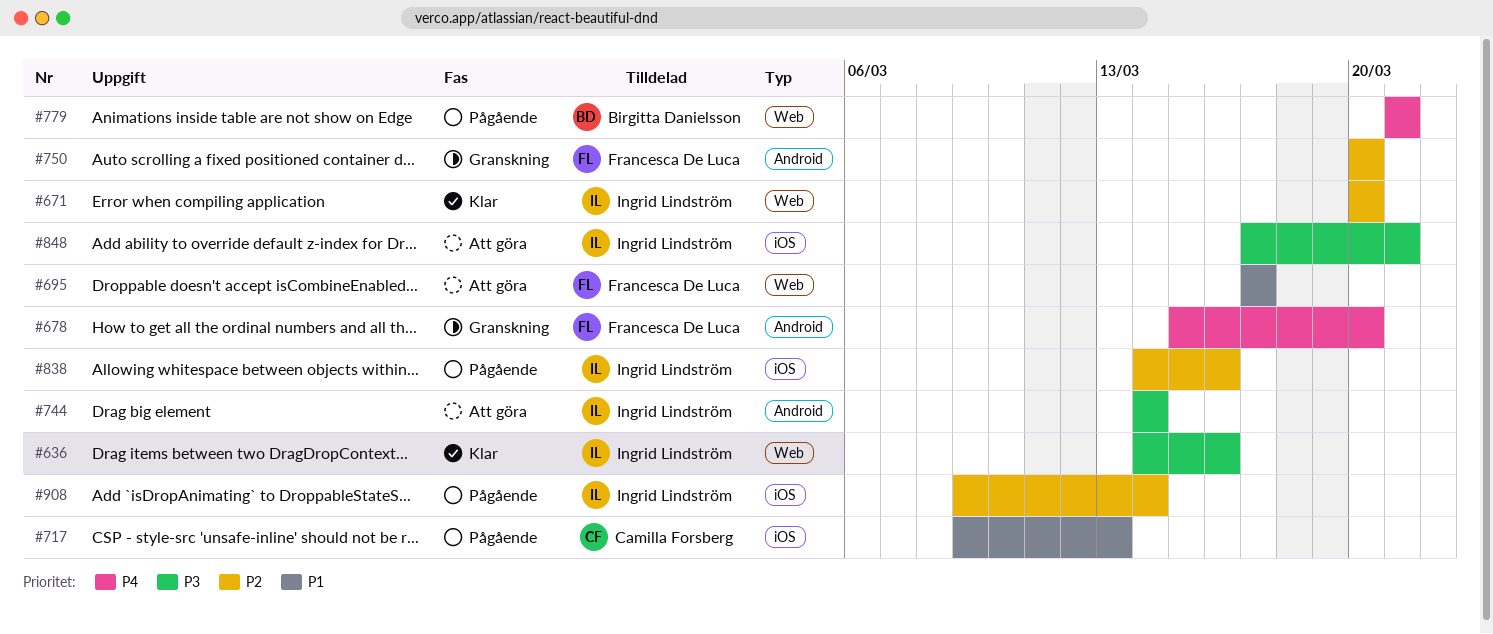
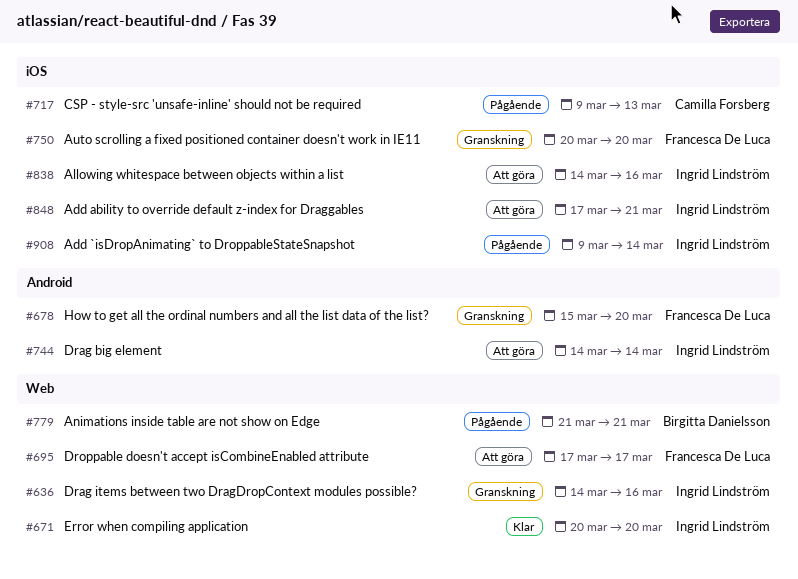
#636, status: Klar -> Granskning
#750, label: Android -> iOS
#838, status: Pågående -> Att göra

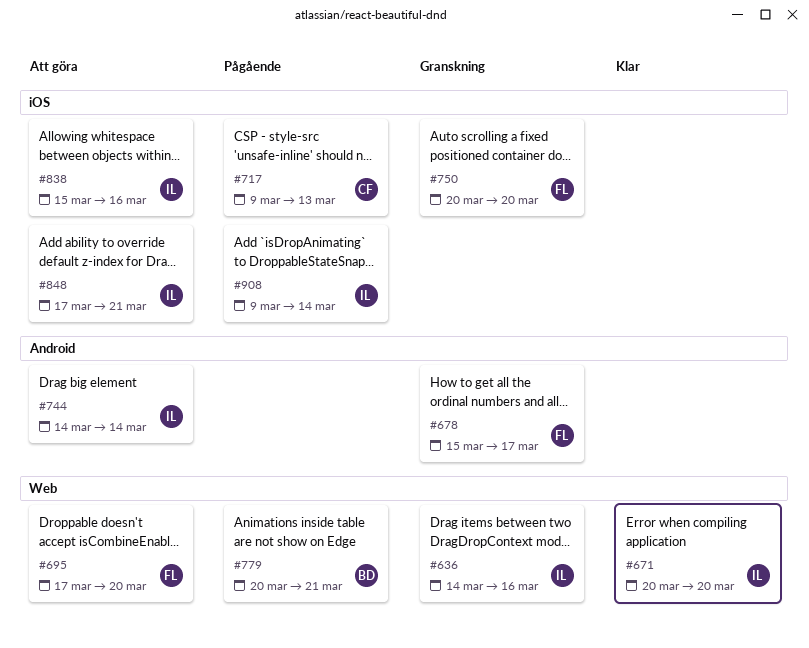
#678, due: Mar 20 -> Mar 17
#695, due: Mar 17 -> Mar 20
#779, start: Mar 21 -> Mar 20
#838, start: Mar 14 -> Mar 15

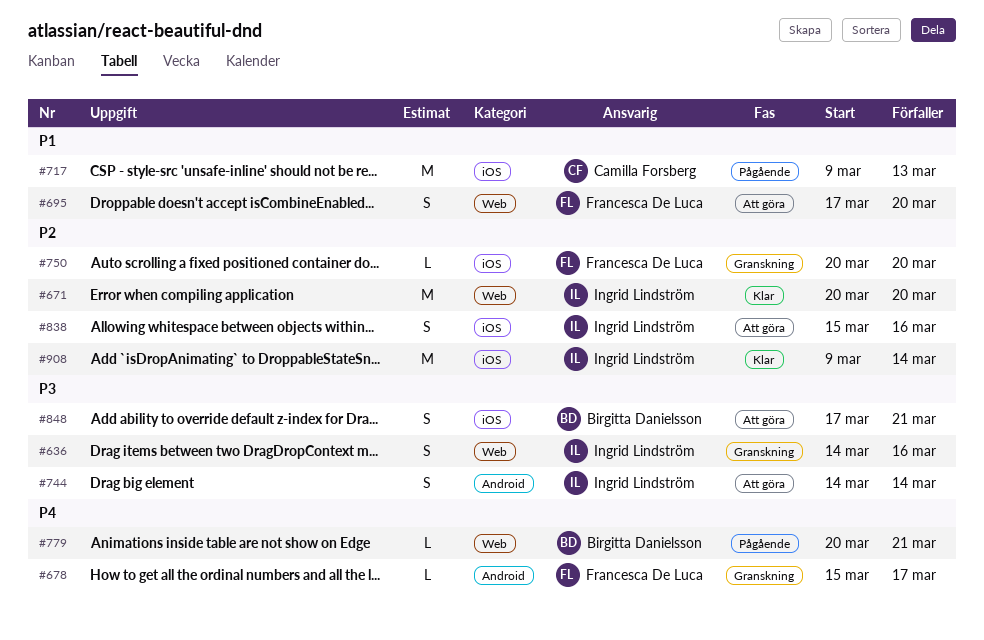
#848, owner: Ingrid Lindström -> Birgitta Danielsson
#908, status: Pågående -> Klar

